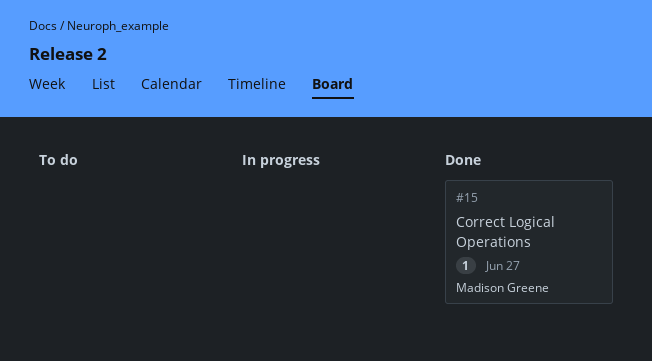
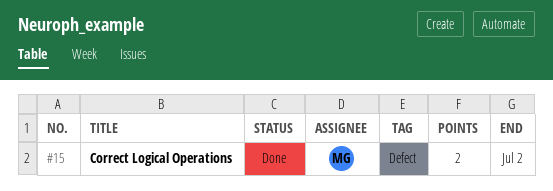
#15, estimate: 1 -> 2
#15, due: Jun 27 -> Jul 2

